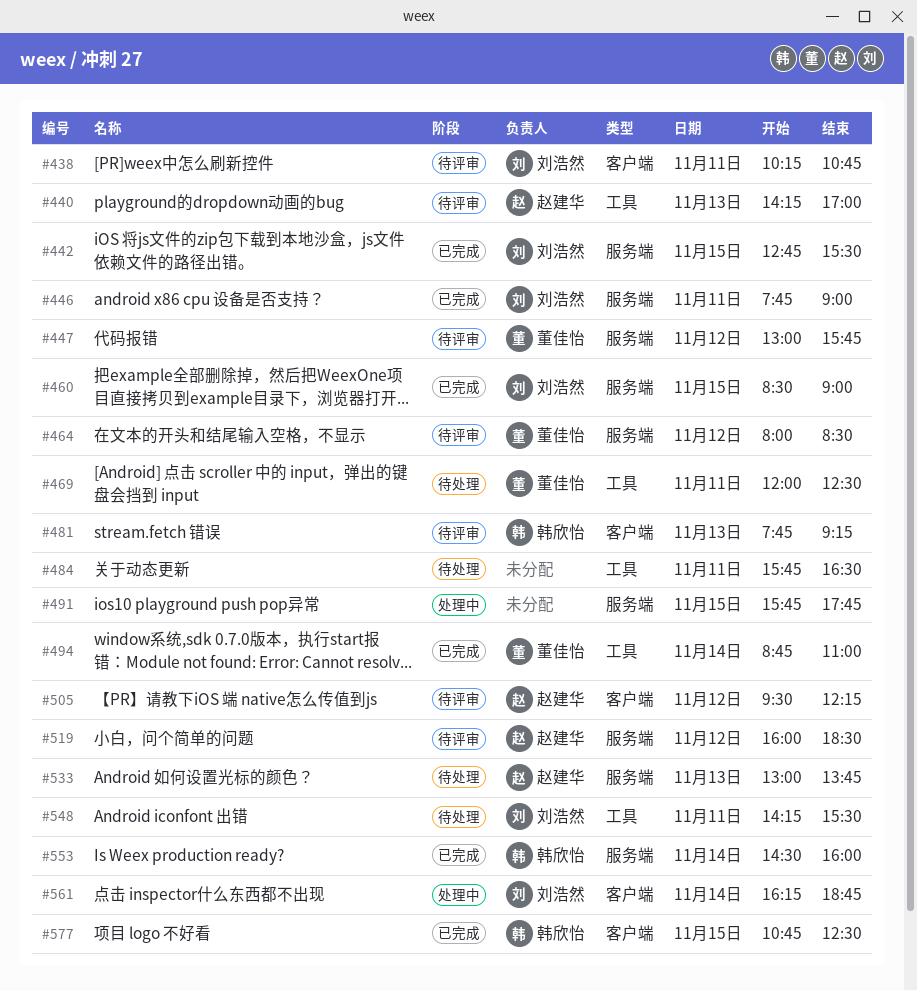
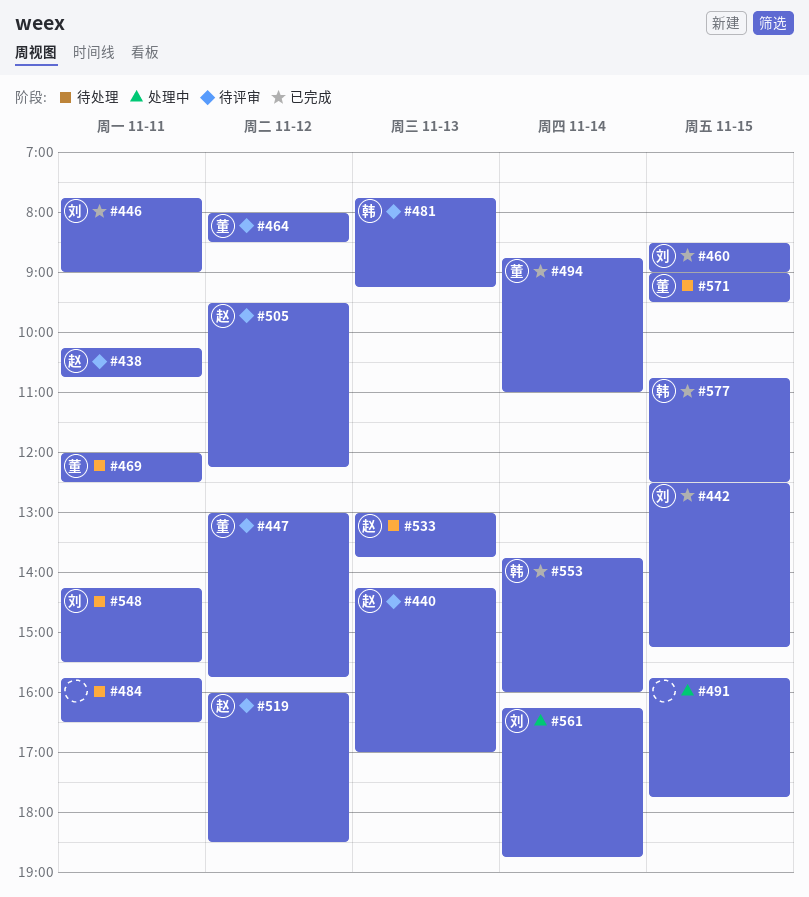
#438, owner: 刘浩然 -> 赵建华
#442, begins: 12:45 -> 12:30
#442, ends: 15:30 -> 15:15
#553, begins: 14:30 -> 13:45
#571: none -> present

